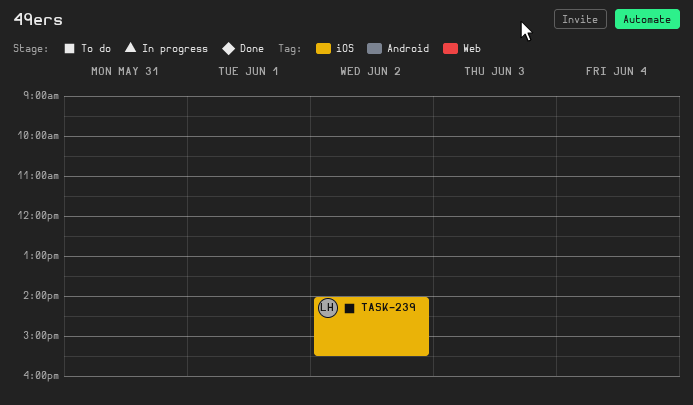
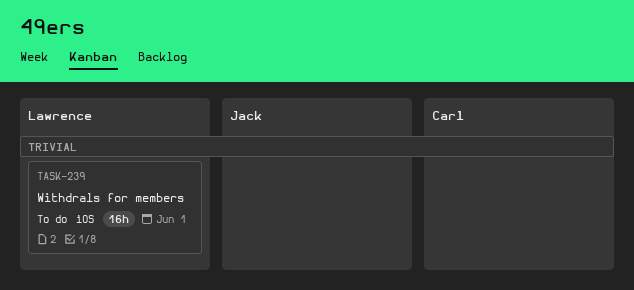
TASK-239, day: Jun 2 -> Jun 1

